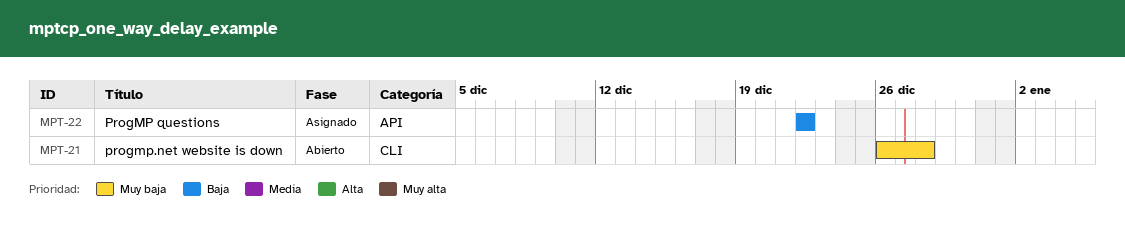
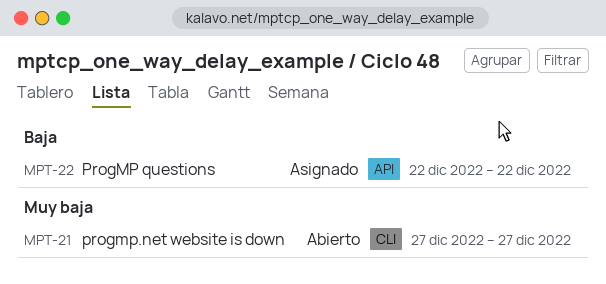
MPT-21, start: Dec 26 -> Dec 27
MPT-21, due: Dec 28 -> Dec 27

